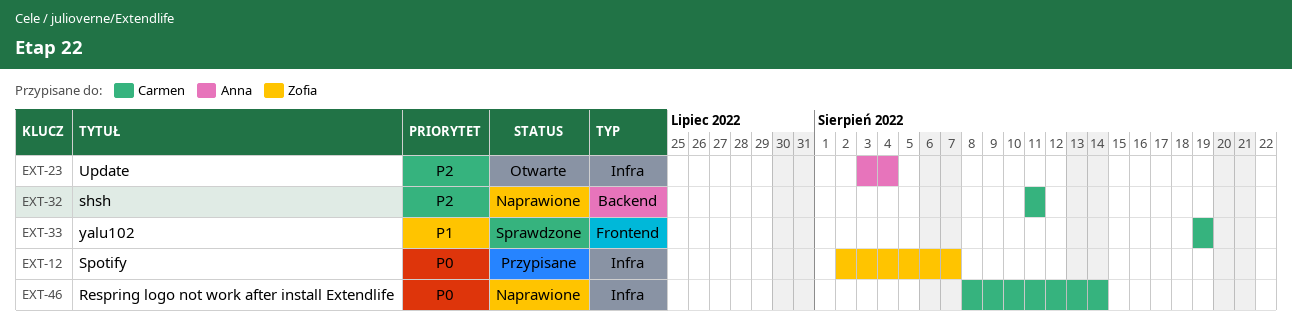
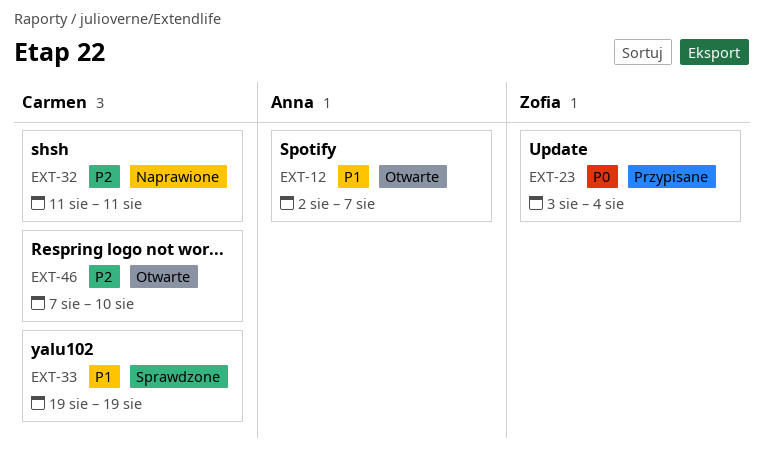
EXT-12, status: Przypisane -> Otwarte
EXT-12, owner: Zofia -> Anna
EXT-12, priority: P0 -> P1
EXT-23, status: Otwarte -> Przypisane
EXT-23, owner: Anna -> Zofia
EXT-23, priority: P2 -> P0
EXT-46, status: Naprawione -> Otwarte
EXT-46, priority: P0 -> P2
EXT-46, start: Aug 8 -> Aug 7
EXT-46, due: Aug 14 -> Aug 10

